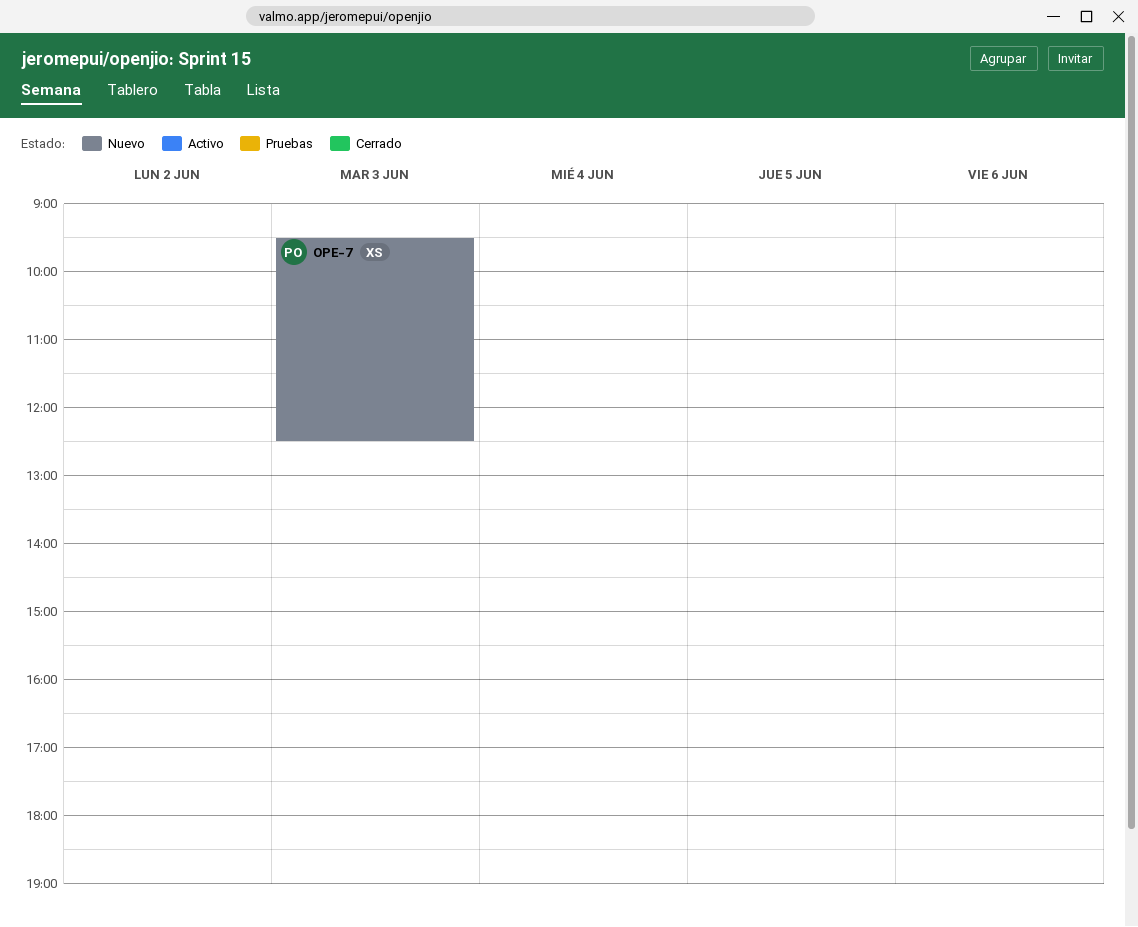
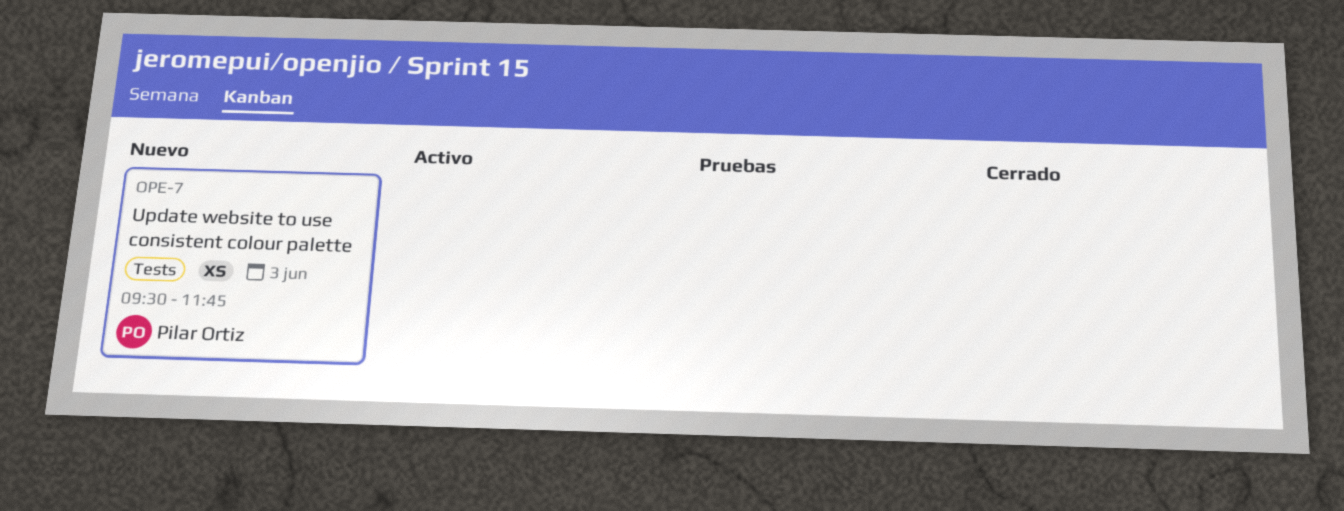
OPE-7, ends: 12:30 -> 11:45

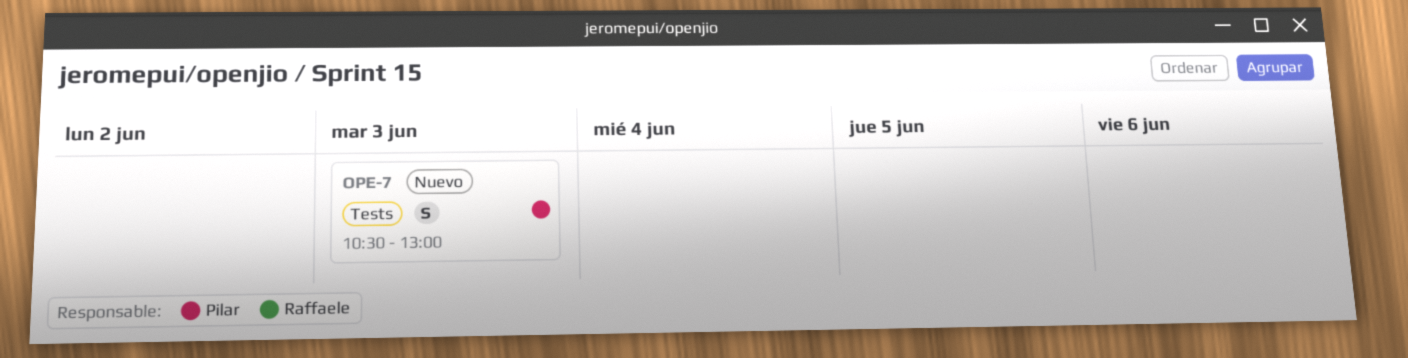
OPE-7, estimate: XS -> S
OPE-7, begins: 09:30 -> 10:30
OPE-7, ends: 11:45 -> 13:00

